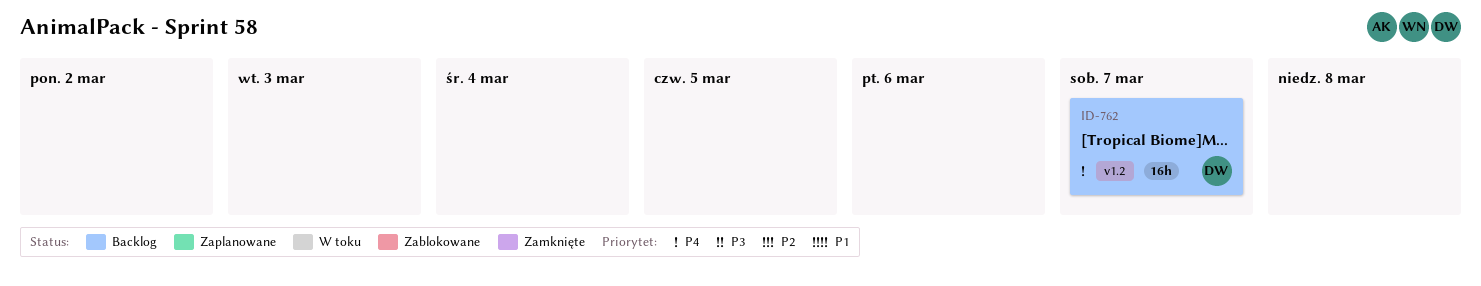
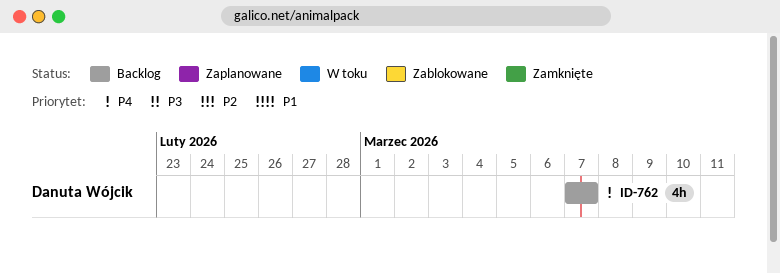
ID-762, estimate: 16h -> 4h

